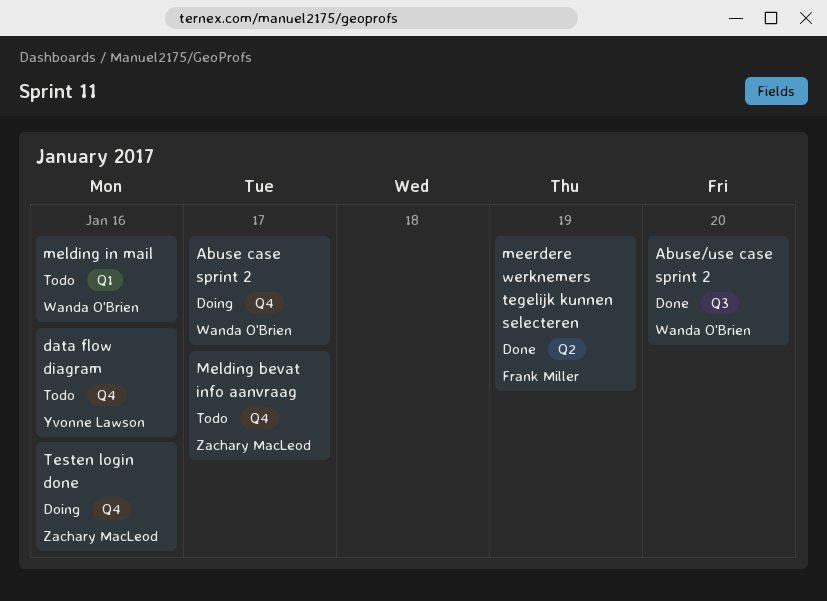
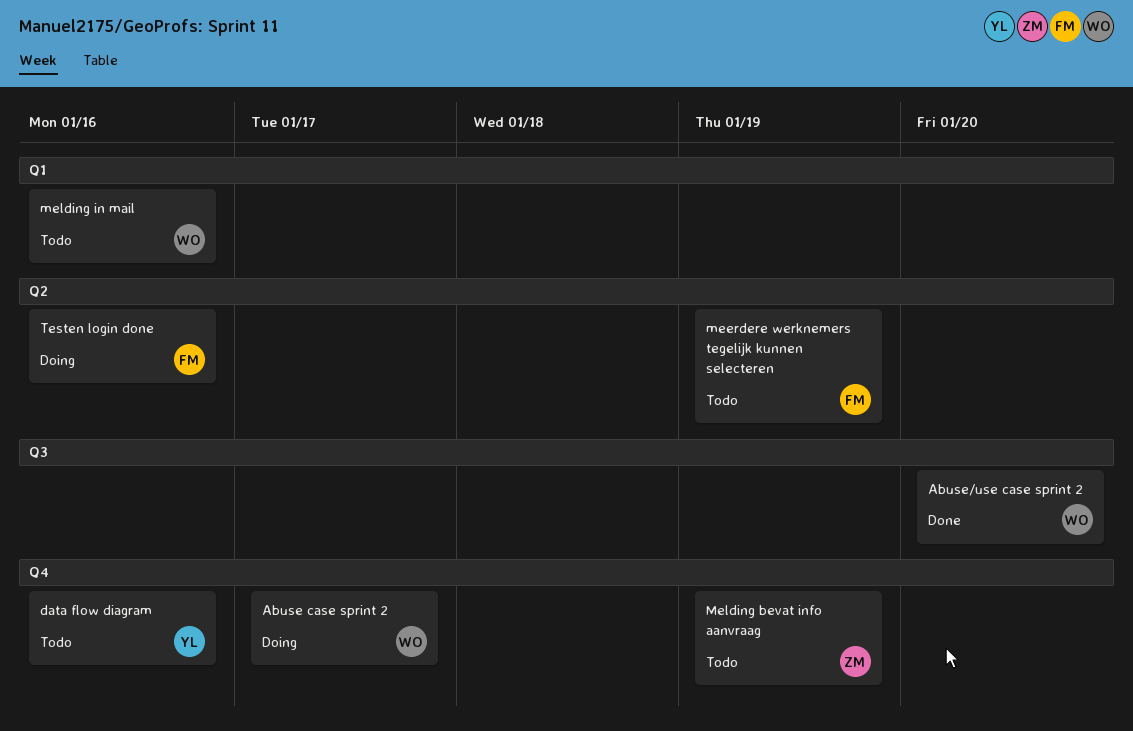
meerdere werknemers tegelijk kunnen selecteren, status: Done -> Todo
Melding bevat info aanvraag, due: Jan 17 -> Jan 19
Testen login done, owner: Zachary MacLeod -> Frank Miller
Testen login done, label: Q4 -> Q2

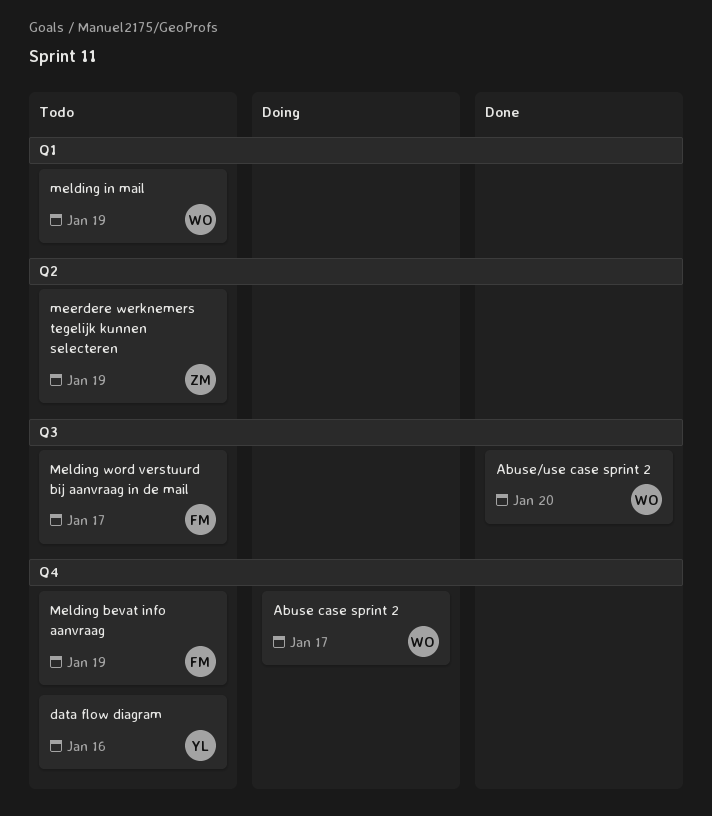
meerdere werknemers tegelijk kunnen selecteren, owner: FM -> ZM
Melding bevat info aanvraag, owner: ZM -> FM
melding in mail, due: Jan 16 -> Jan 19
Melding word verstuurd bij aanvraag in de mail: none -> present
Testen login done: present -> none

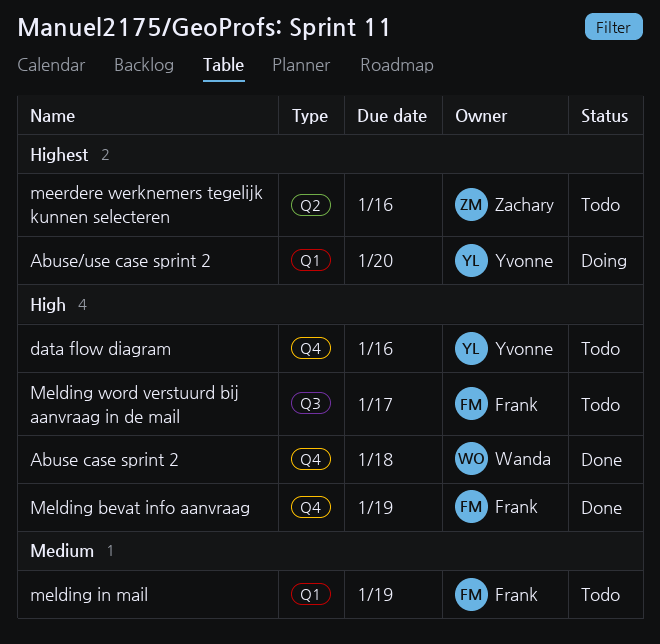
Abuse case sprint 2, status: Doing -> Done
Abuse case sprint 2, due: Jan 17 -> Jan 18
Abuse/use case sprint 2, status: Done -> Doing
Abuse/use case sprint 2, owner: Wanda -> Yvonne
Abuse/use case sprint 2, label: Q3 -> Q1
meerdere werknemers tegelijk kunnen selecteren, due: Jan 19 -> Jan 16
Melding bevat info aanvraag, status: Todo -> Done
melding in mail, owner: Wanda -> Frank

